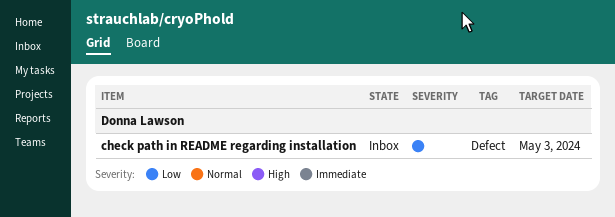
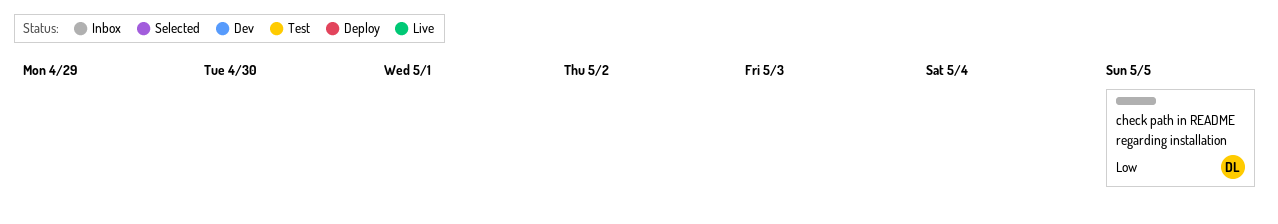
check path in README regarding installation, due: May 3 -> May 5

